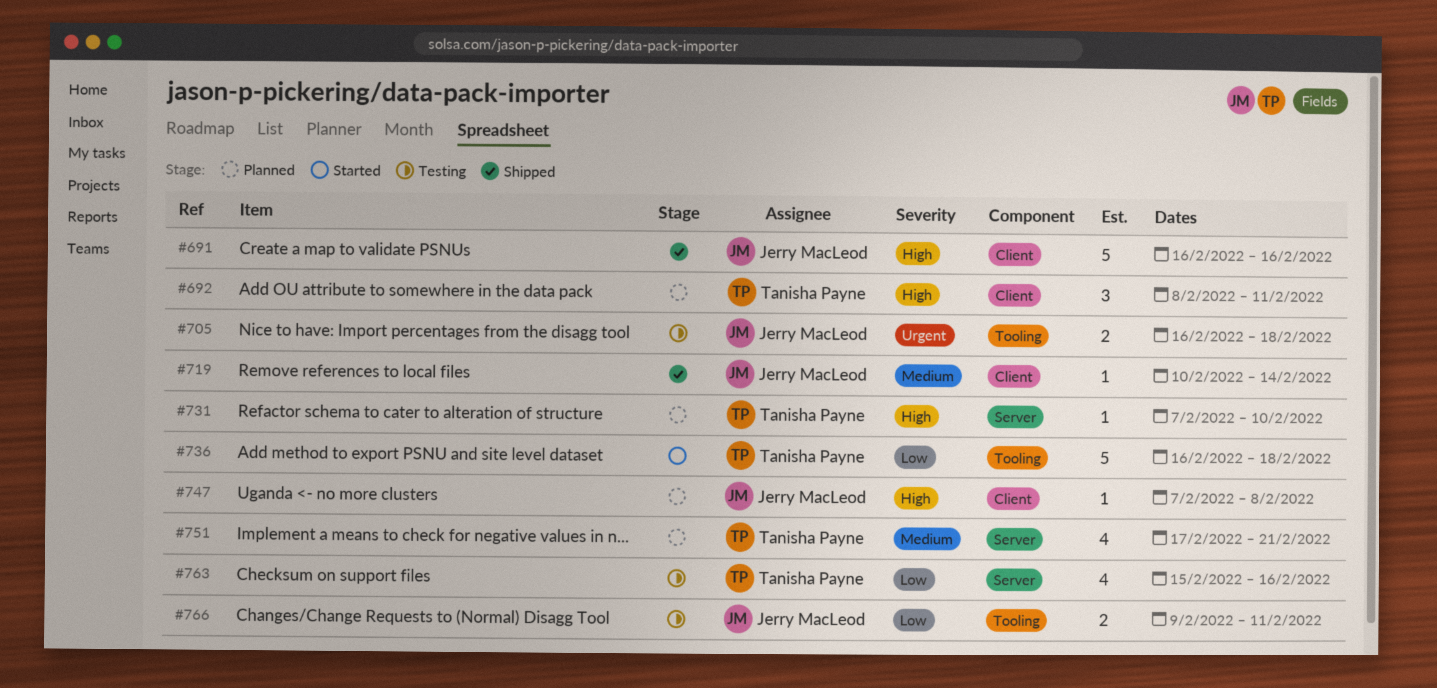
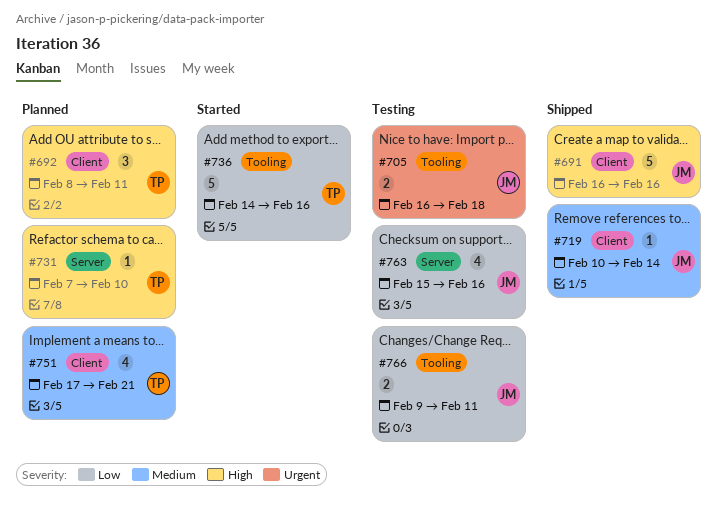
#736, start: Feb 16 -> Feb 14
#736, due: Feb 18 -> Feb 16
#747: present -> none
#751, label: Server -> Client
#763, owner: Tanisha Payne -> Jerry MacLeod

